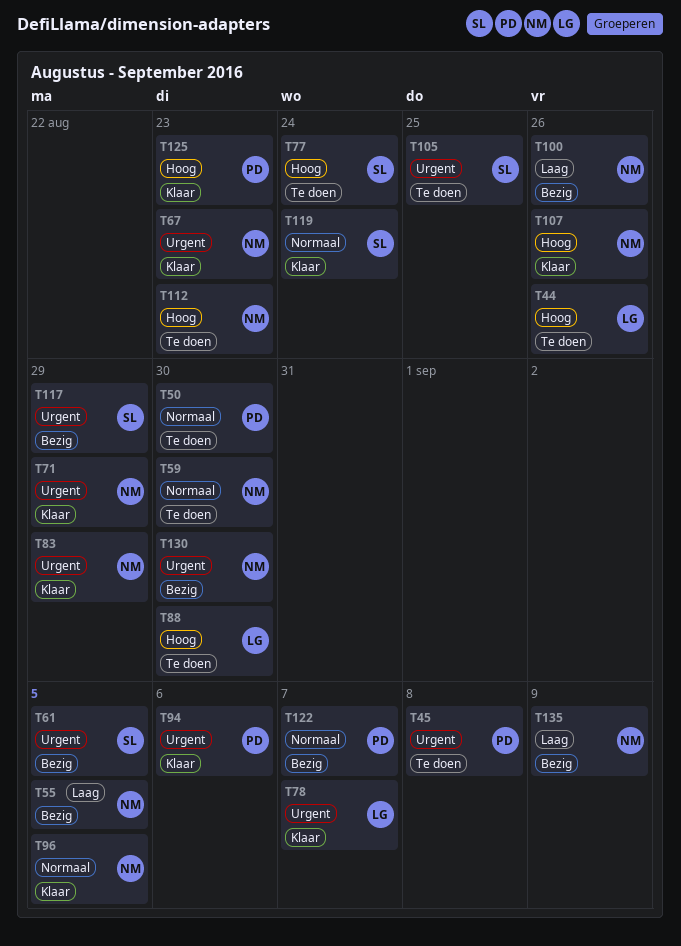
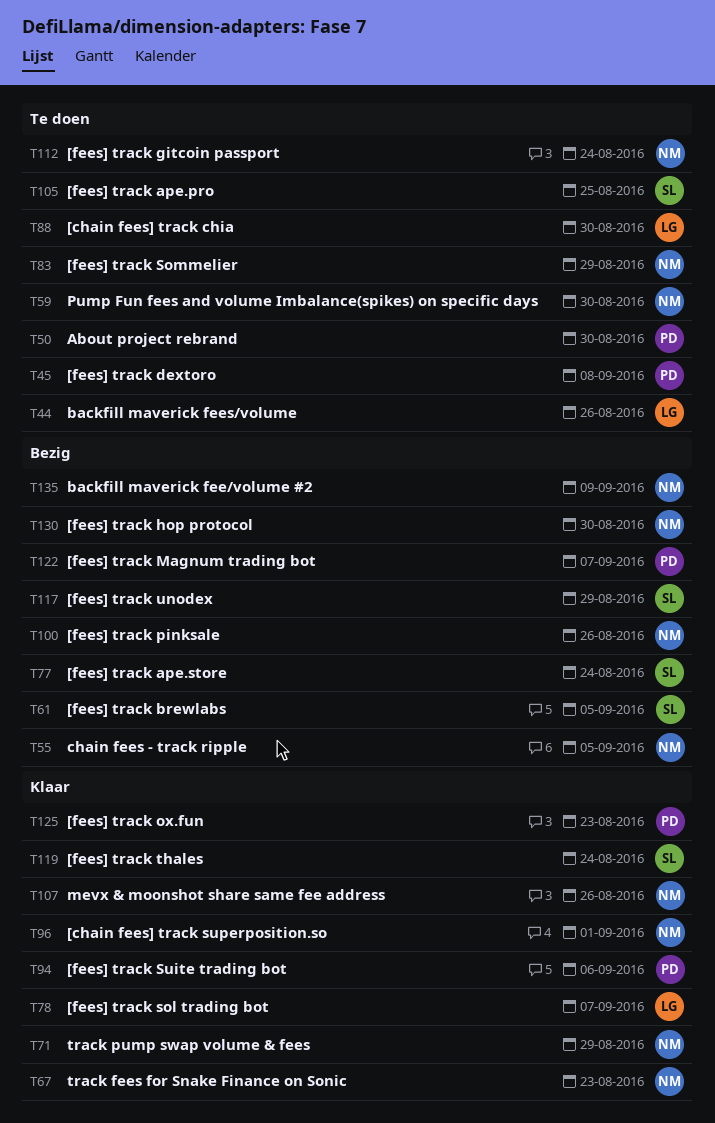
T77, status: Te doen -> Bezig
T83, status: Klaar -> Te doen
T96, due: Sep 5 -> Sep 1
T112, due: Aug 23 -> Aug 24

